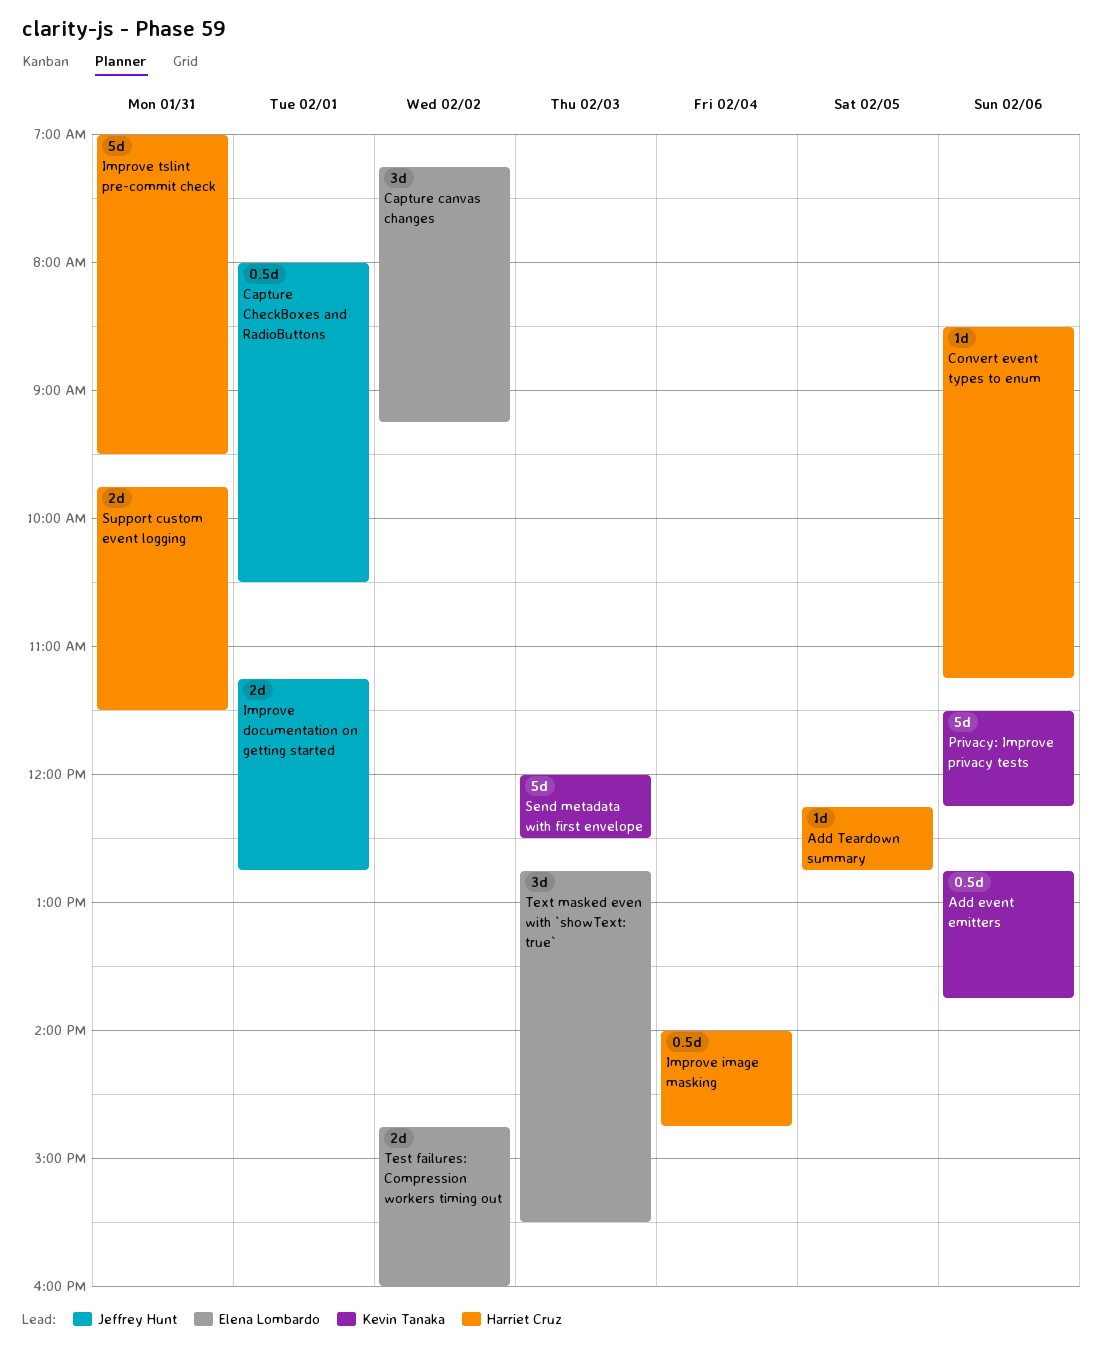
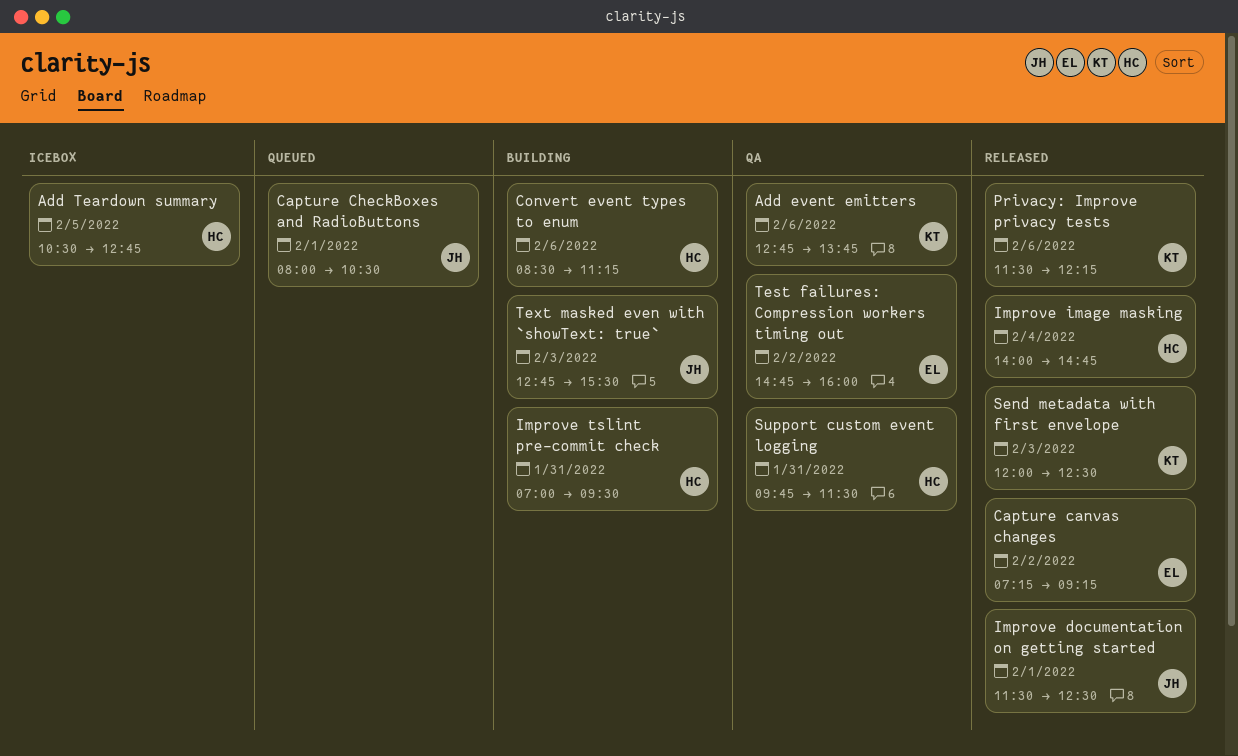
Add Teardown summary, begins: 12:15 -> 10:30
Improve documentation on getting started, begins: 11:15 -> 11:30
Improve documentation on getting started, ends: 12:45 -> 12:30
Text masked even with `showText: true`, owner: Elena Lombardo -> Jeffrey Hunt

